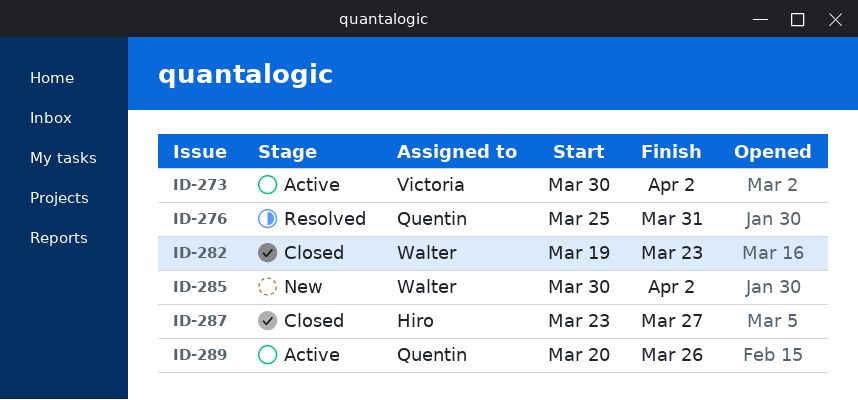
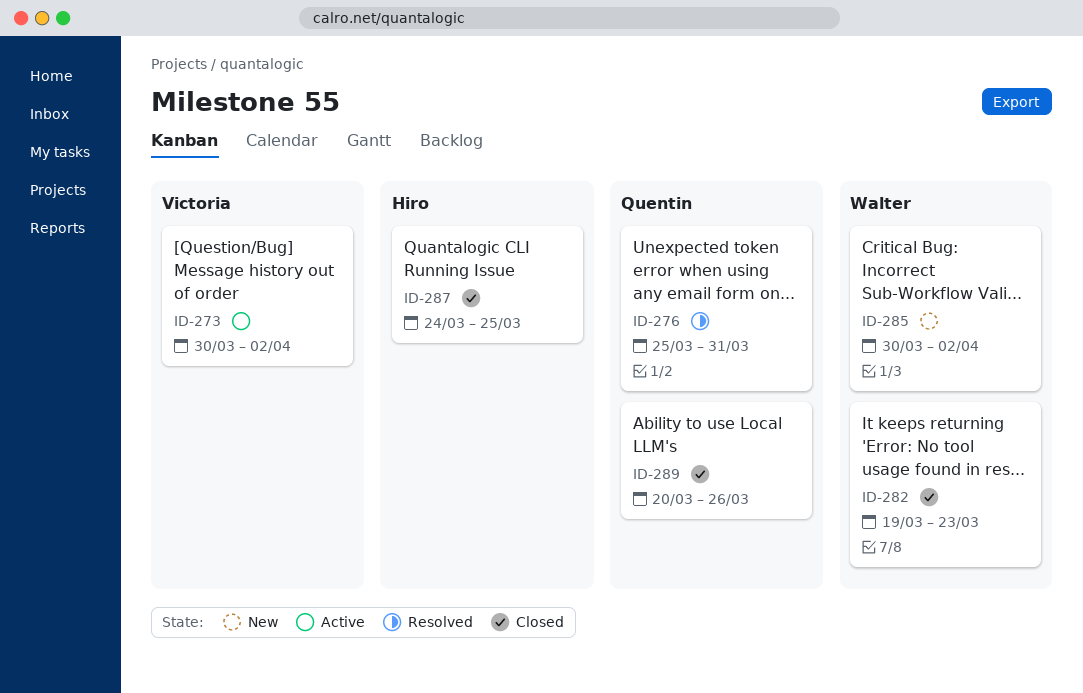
ID-287, start: Mar 23 -> Mar 24
ID-287, due: Mar 27 -> Mar 25
ID-289, status: Active -> Closed

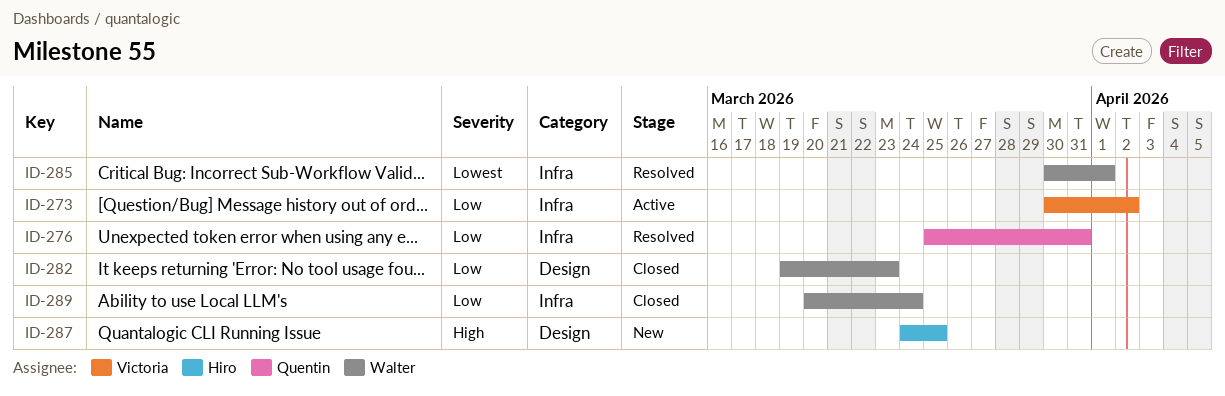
ID-285, status: New -> Resolved
ID-285, due: Apr 2 -> Apr 1
ID-287, status: Closed -> New
ID-289, owner: Quentin -> Walter
ID-289, due: Mar 26 -> Mar 24

